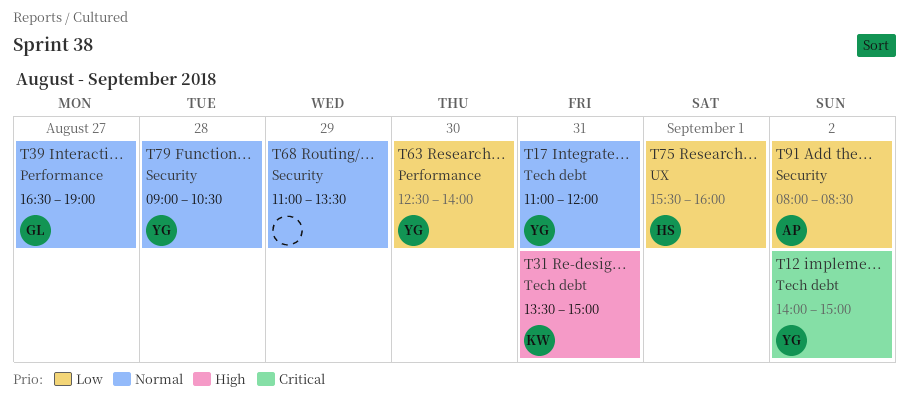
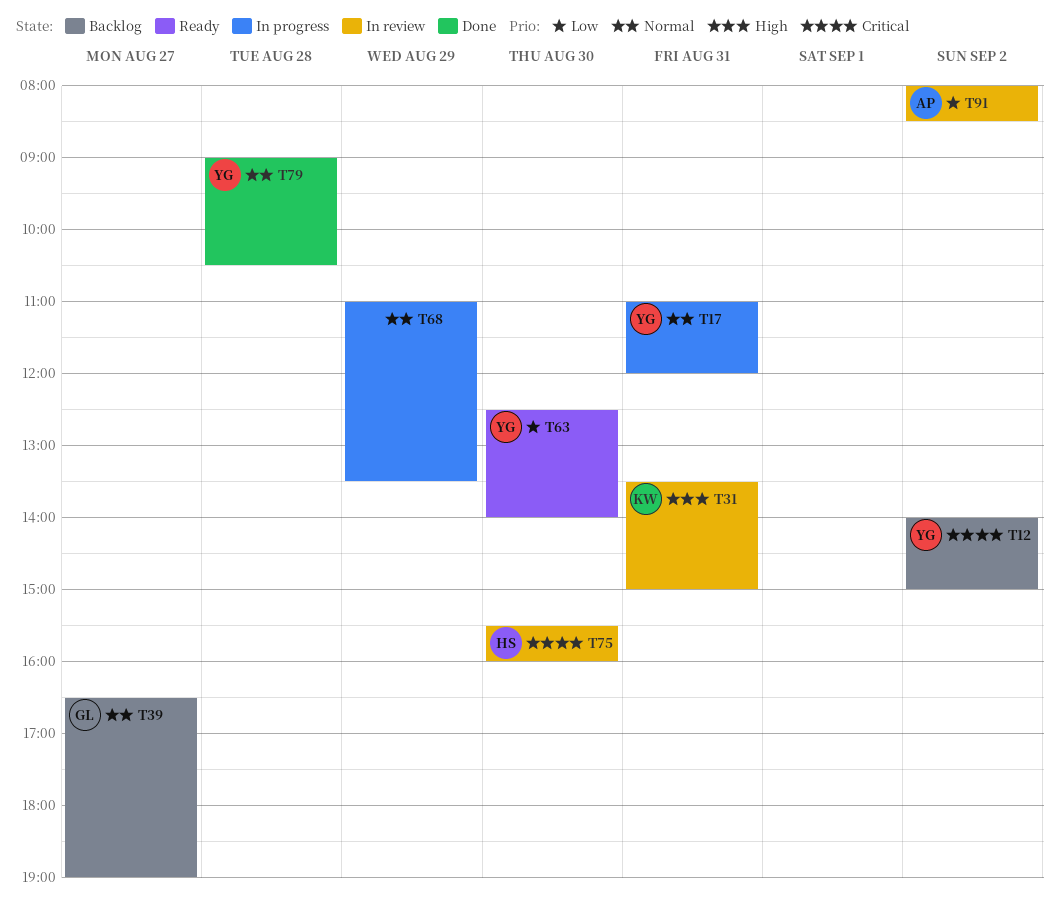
T75, priority: Low -> Critical
T75, day: Sep 1 -> Aug 30

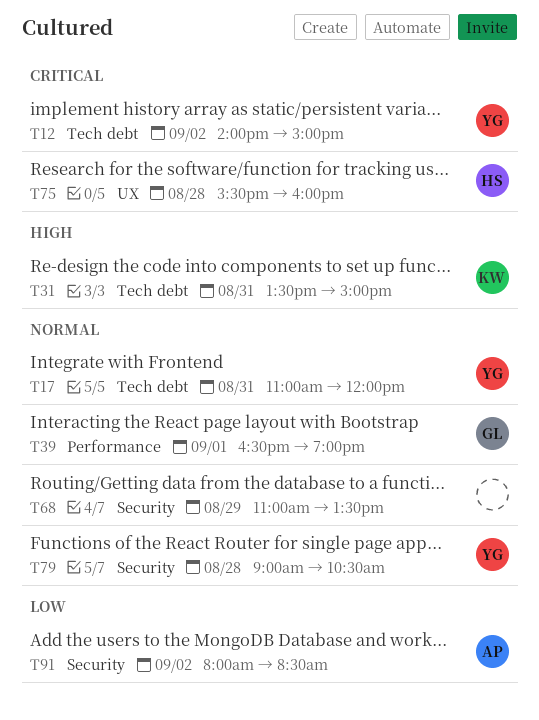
T39, day: Aug 27 -> Sep 1
T63: present -> none
T75, day: Aug 30 -> Aug 28

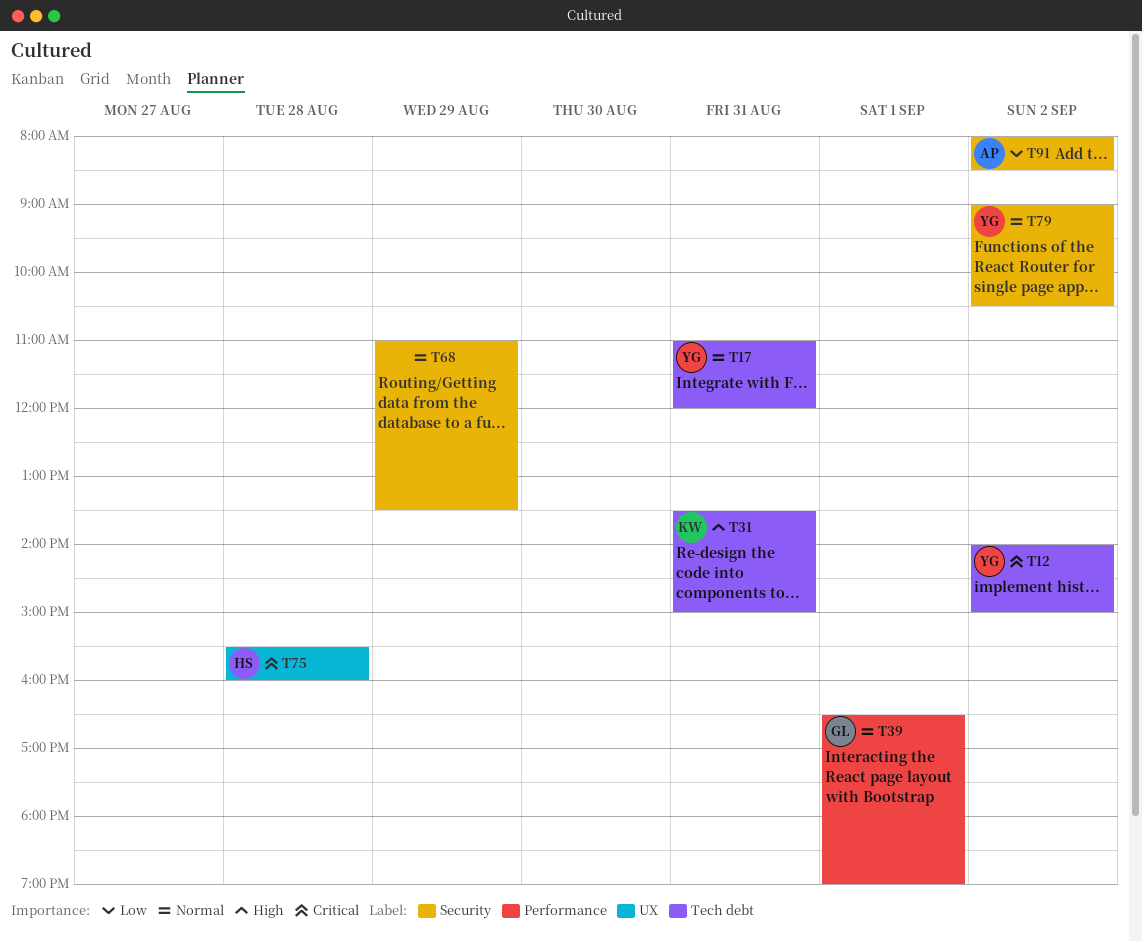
T79, day: Aug 28 -> Sep 2

